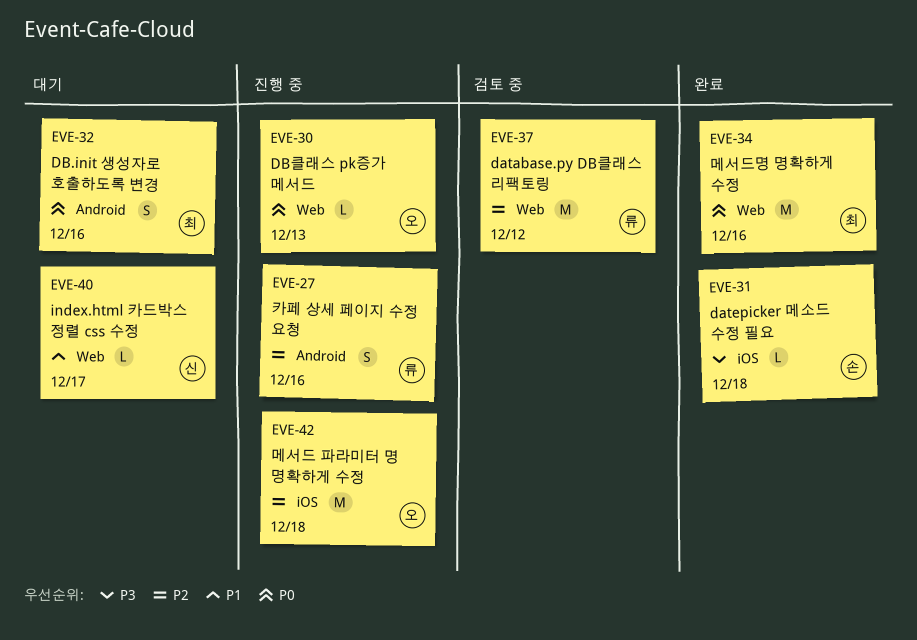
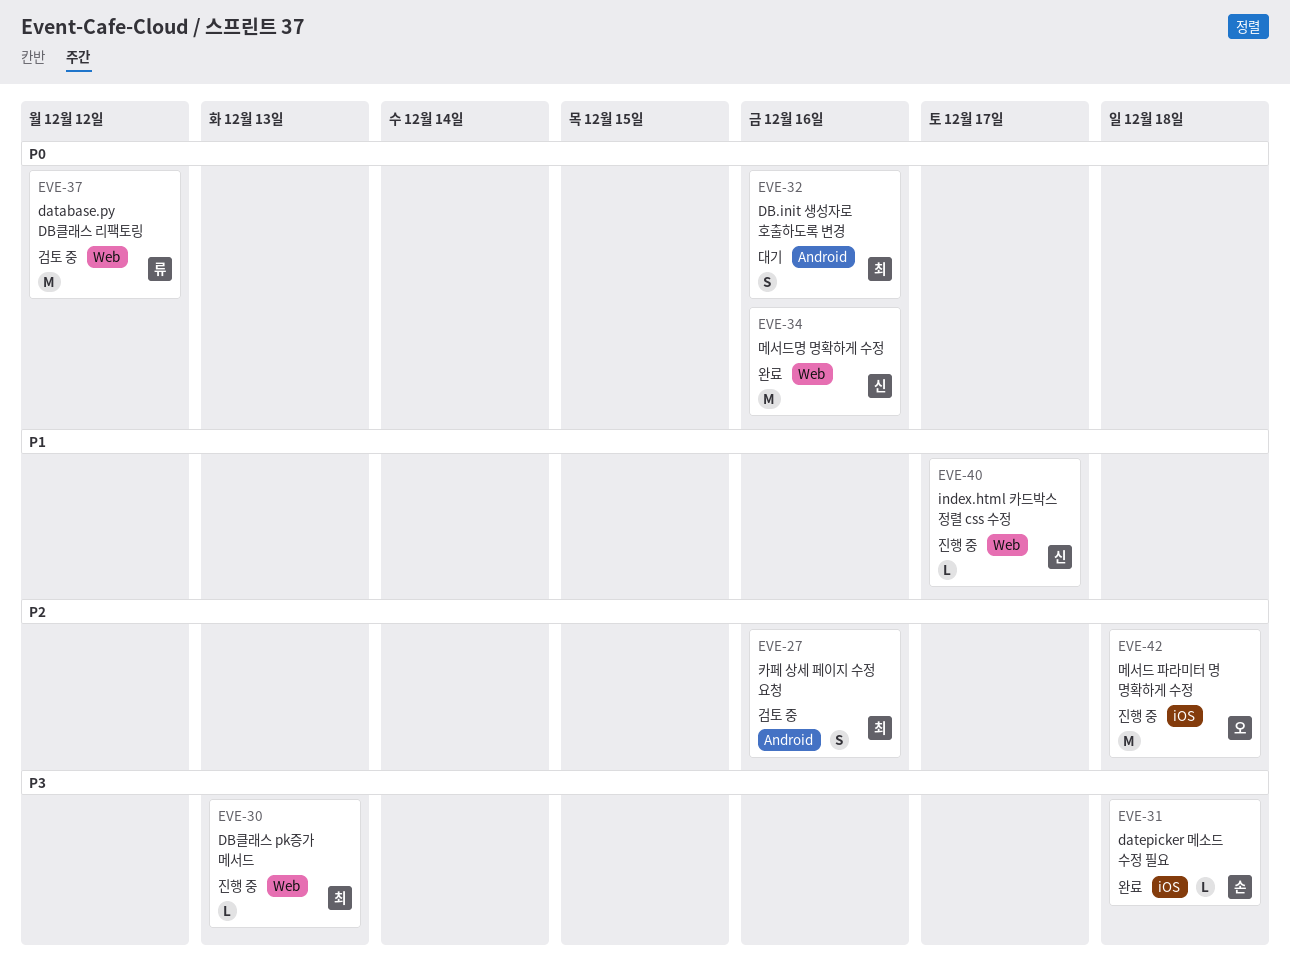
EVE-27, status: 진행 중 -> 검토 중
EVE-27, owner: 류 -> 최
EVE-30, owner: 오 -> 최
EVE-30, priority: P0 -> P3
EVE-34, owner: 최 -> 신
EVE-37, priority: P2 -> P0
EVE-40, status: 대기 -> 진행 중

